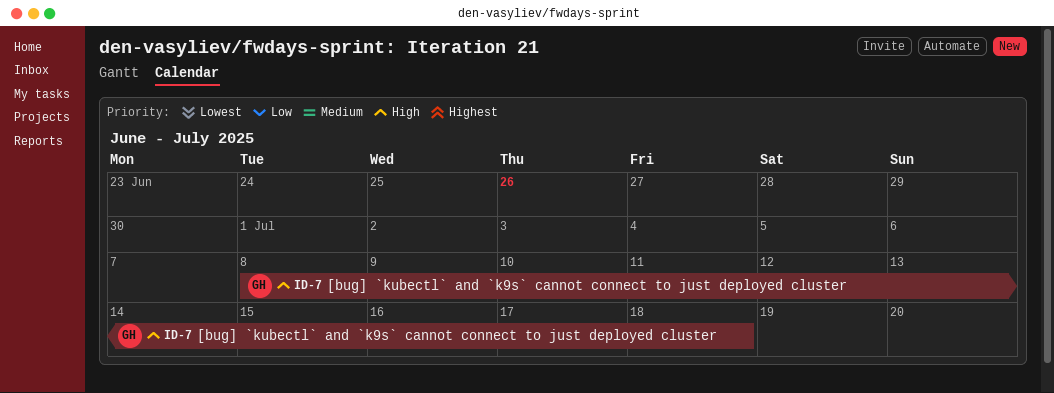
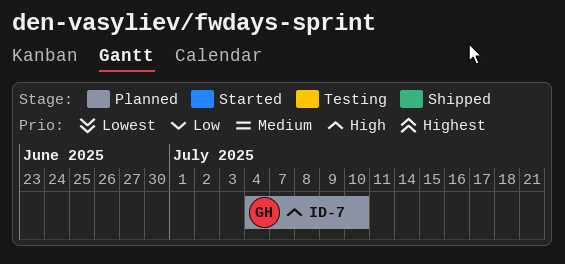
ID-7, start: Jul 8 -> Jul 4
ID-7, due: Jul 18 -> Jul 10

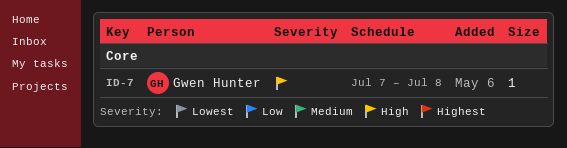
ID-7, start: Jul 4 -> Jul 7
ID-7, due: Jul 10 -> Jul 8

